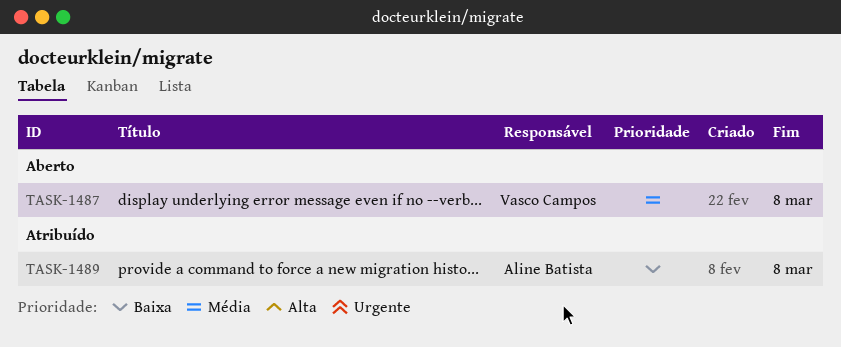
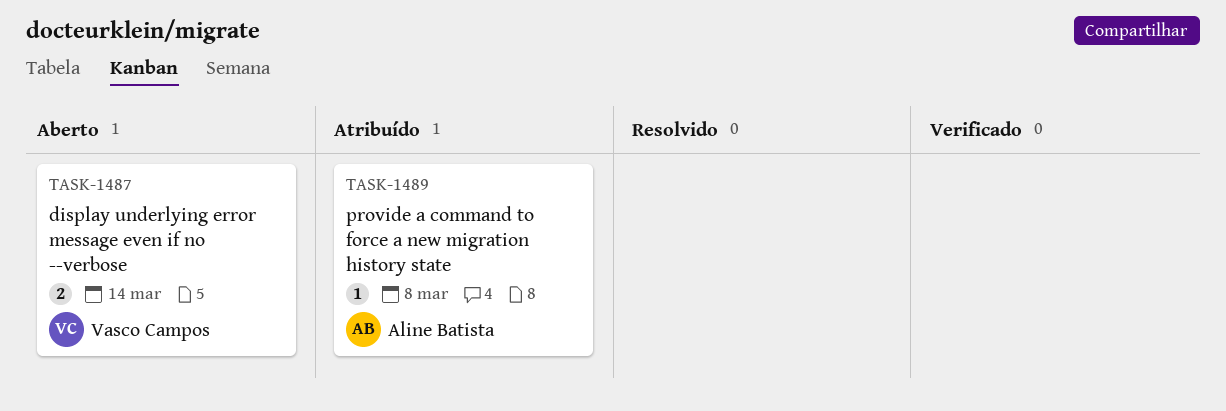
TASK-1487, due: Mar 8 -> Mar 14

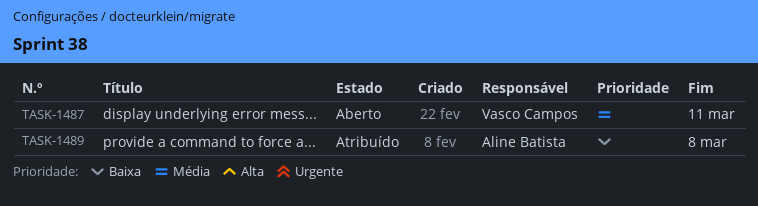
TASK-1487, due: Mar 14 -> Mar 11

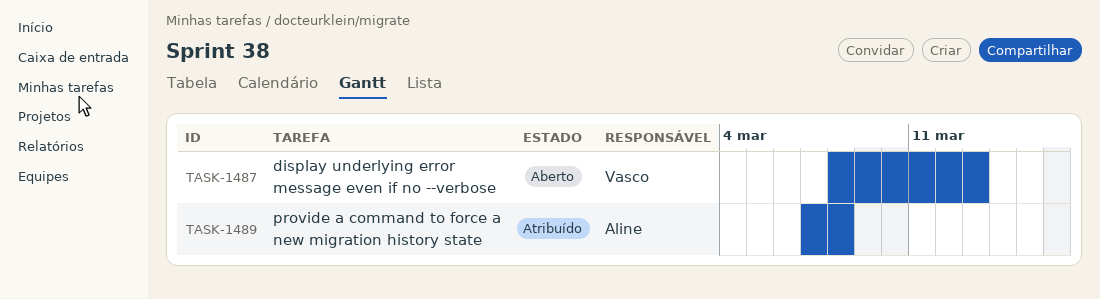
TASK-1487, due: Mar 11 -> Mar 13

